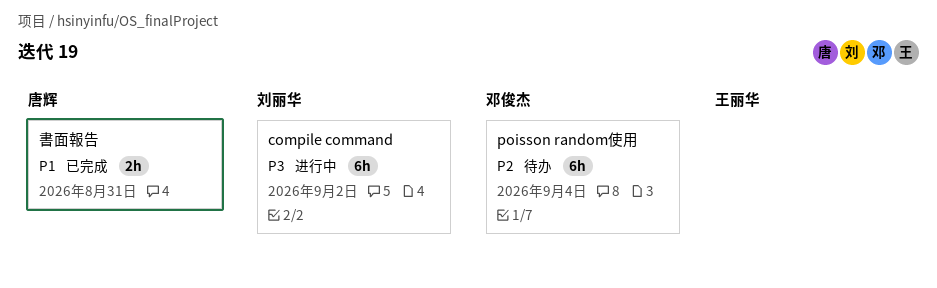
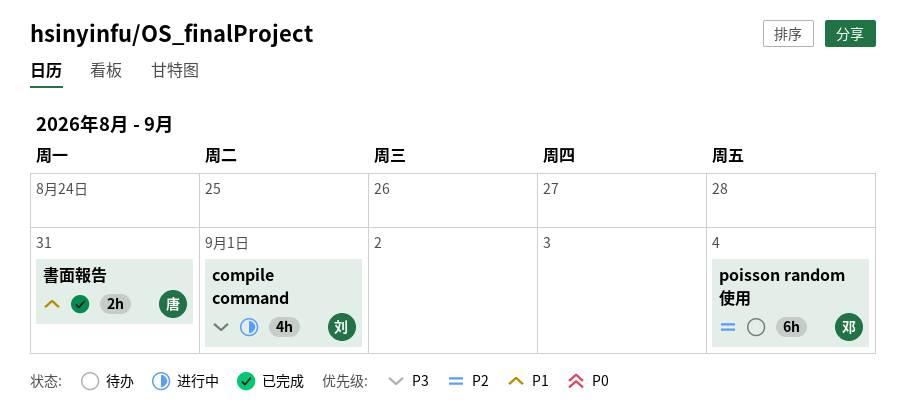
compile command, estimate: 6h -> 4h
compile command, due: Sep 2 -> Sep 1

